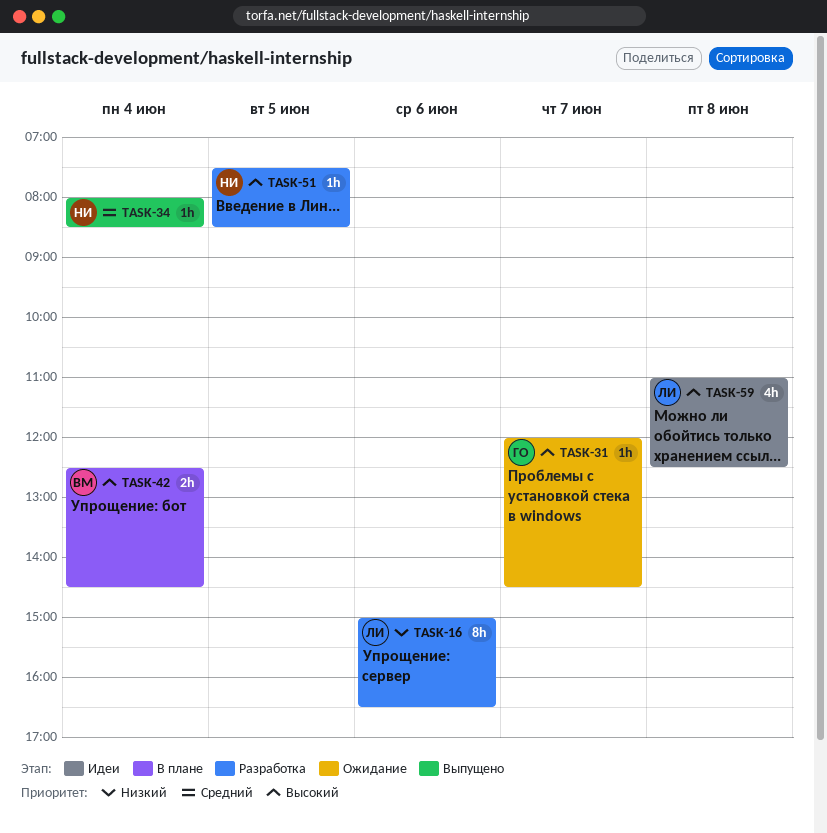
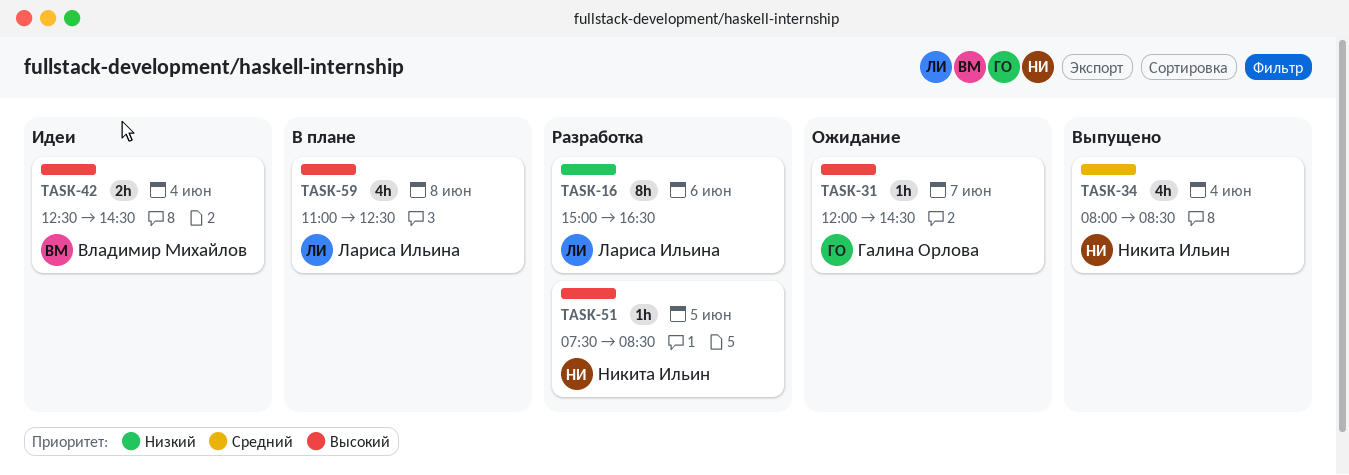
TASK-34, estimate: 1h -> 4h
TASK-42, status: В плане -> Идеи
TASK-59, status: Идеи -> В плане

